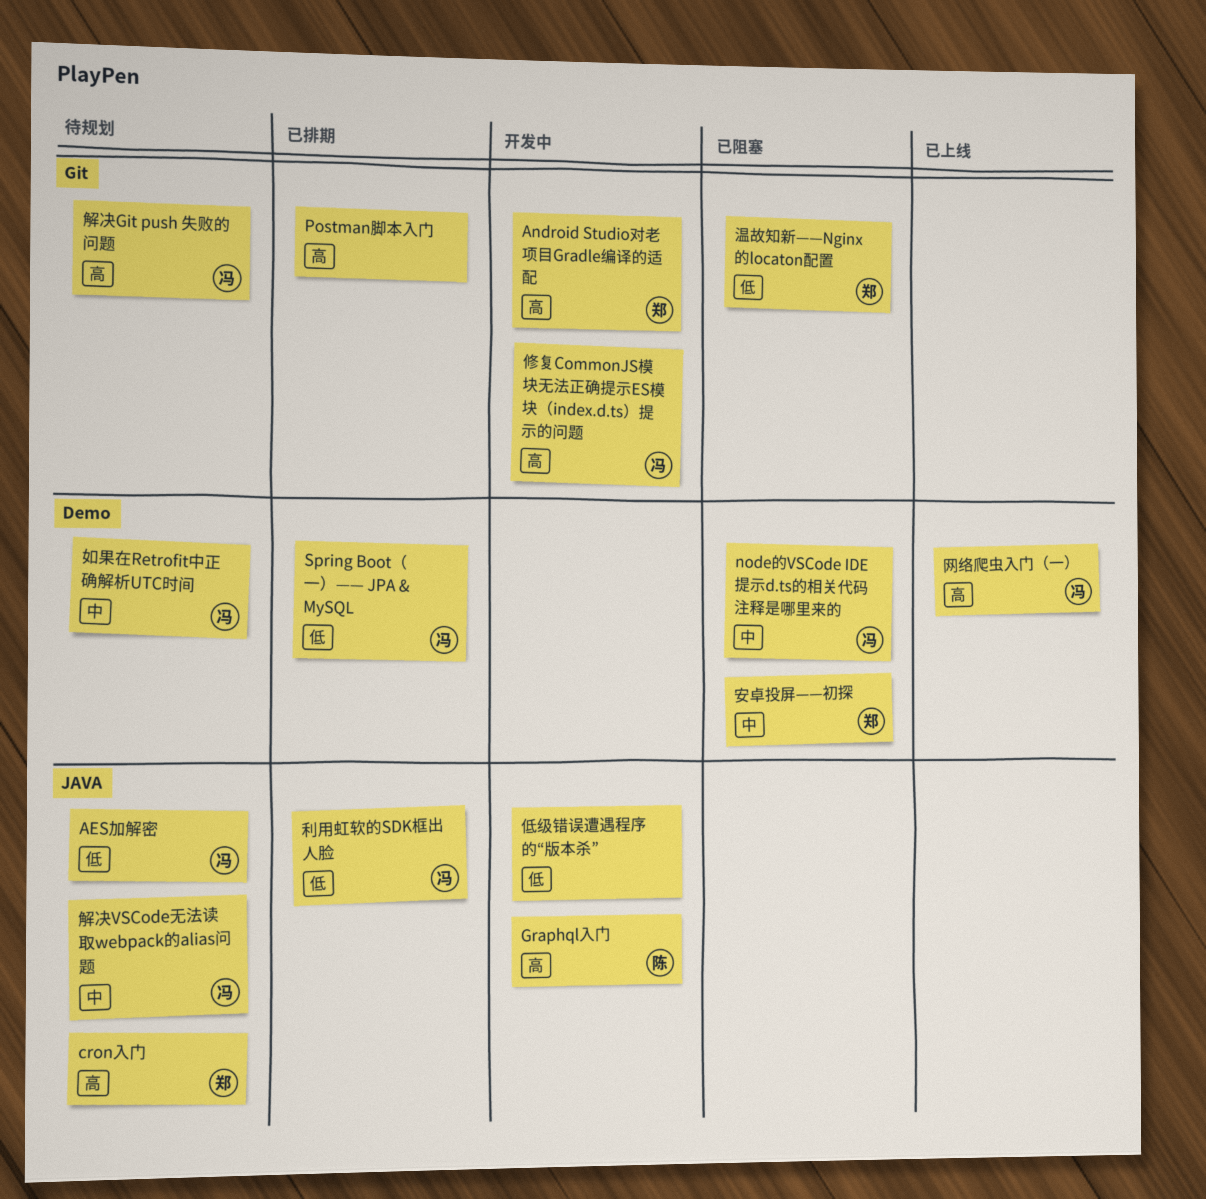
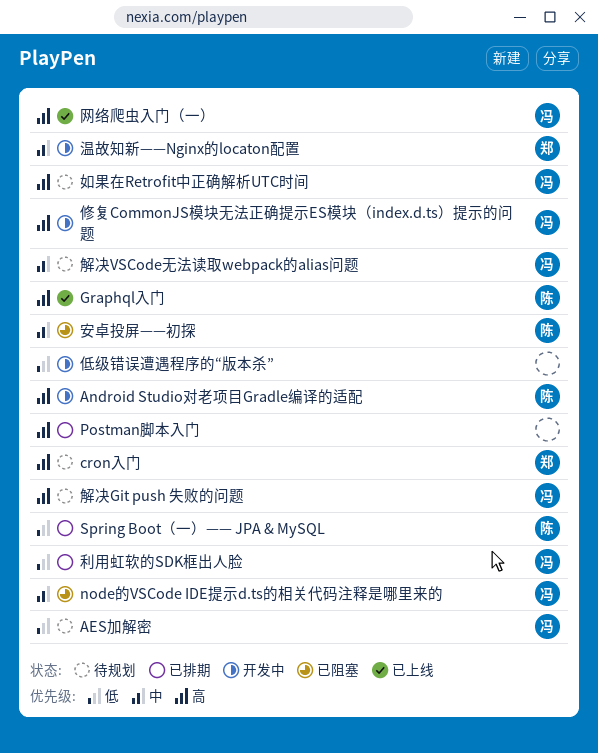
Android Studio对老项目Gradle编译的适配, owner: 郑 -> 陈
Graphql入门, status: 开发中 -> 已上线
Spring Boot（一）—— JPA & MySQL, owner: 冯 -> 陈
如果在Retrofit中正确解析UTC时间, priority: 中 -> 高
安卓投屏——初探, owner: 郑 -> 陈
温故知新——Nginx的locaton配置, status: 已阻塞 -> 开发中
温故知新——Nginx的locaton配置, priority: 低 -> 中

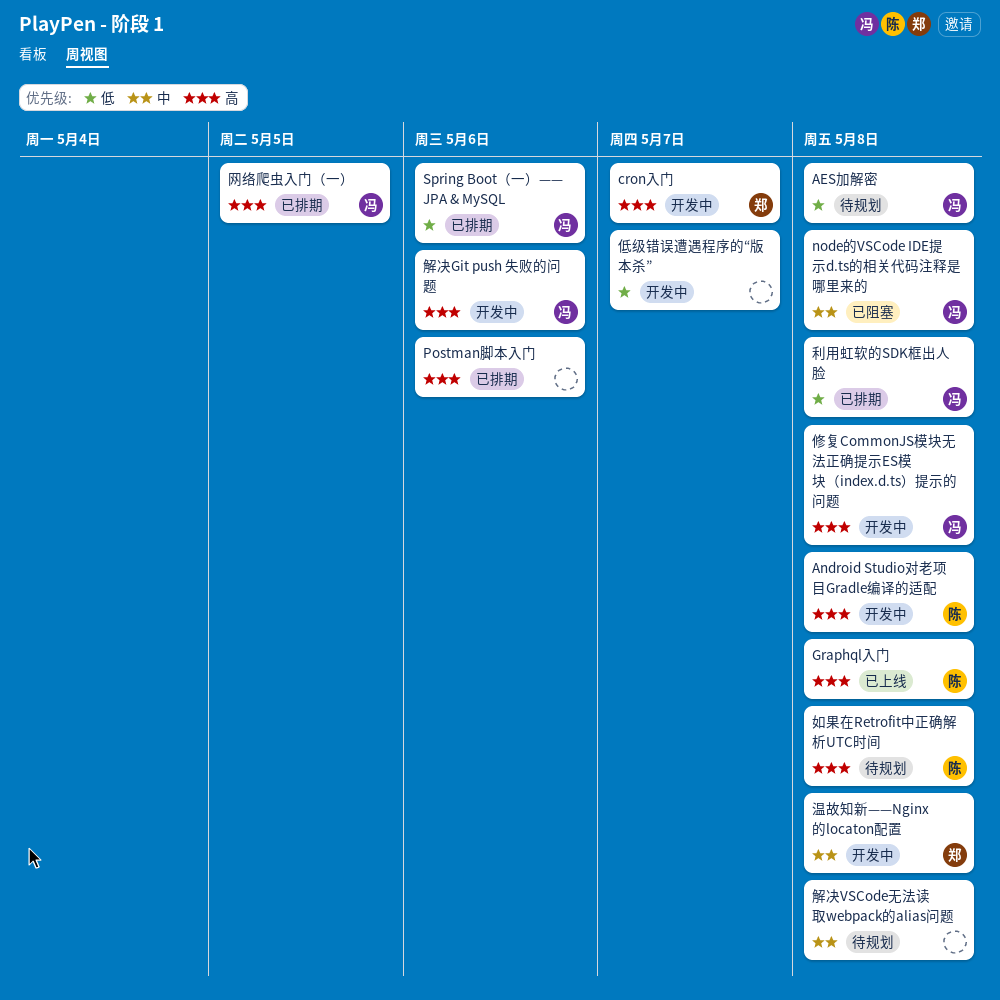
cron入门, status: 待规划 -> 开发中
Spring Boot（一）—— JPA & MySQL, owner: 陈 -> 冯
如果在Retrofit中正确解析UTC时间, owner: 冯 -> 陈
安卓投屏——初探: present -> none
网络爬虫入门（一）, status: 已上线 -> 已排期
解决Git push 失败的问题, status: 待规划 -> 开发中
解决VSCode无法读取webpack的alias问题, owner: 冯 -> none

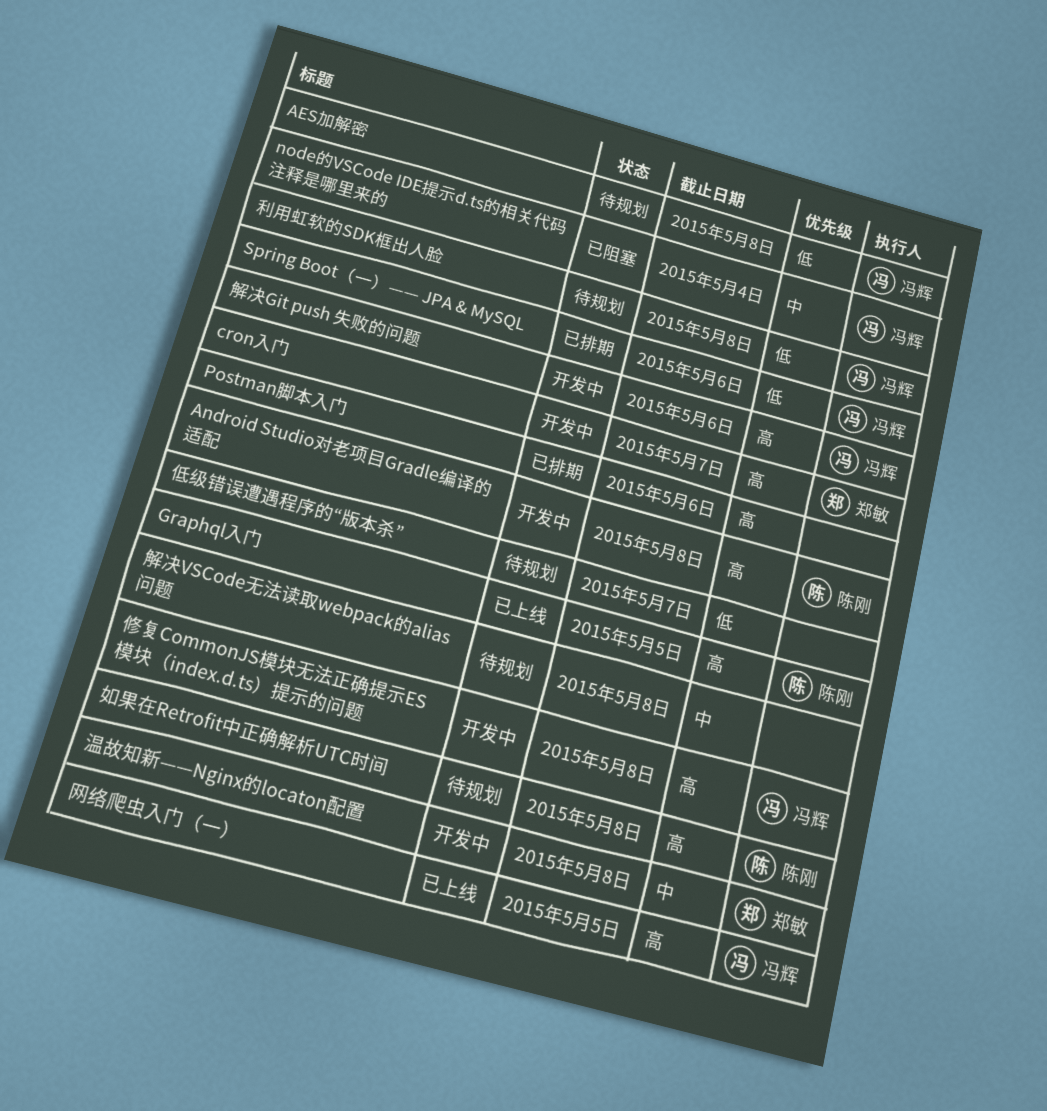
Graphql入门, due: May 8 -> May 5
node的VSCode IDE提示d.ts的相关代码注释是哪里来的, due: May 8 -> May 4
低级错误遭遇程序的“版本杀”, status: 开发中 -> 待规划
利用虹软的SDK框出人脸, status: 已排期 -> 待规划
网络爬虫入门（一）, status: 已排期 -> 已上线

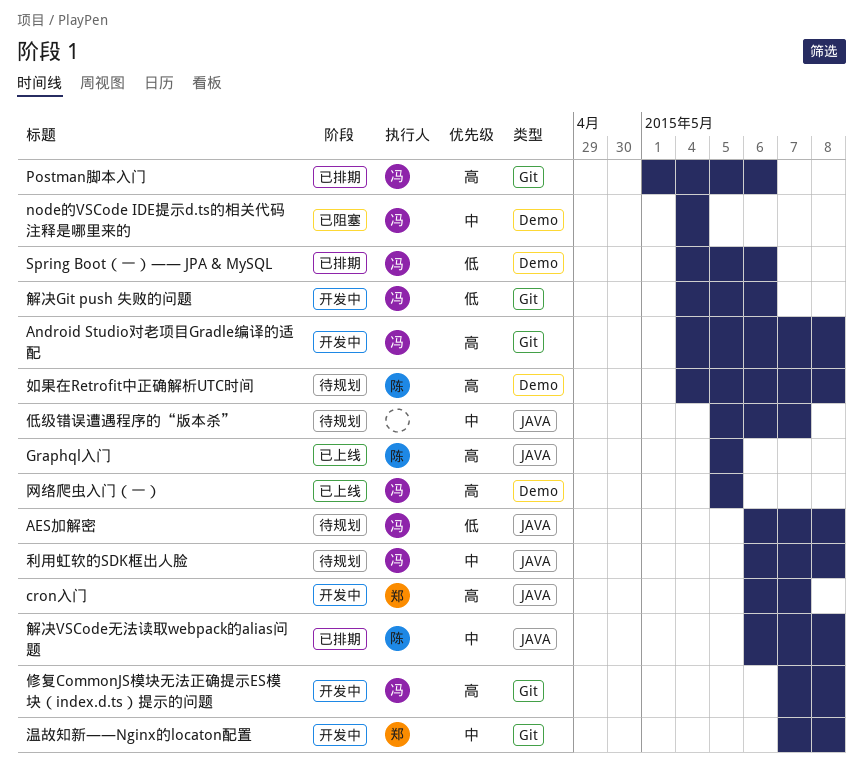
Android Studio对老项目Gradle编译的适配, owner: 陈刚 -> 冯辉
Postman脚本入门, owner: none -> 冯辉
低级错误遭遇程序的“版本杀”, priority: 低 -> 中
利用虹软的SDK框出人脸, priority: 低 -> 中
解决Git push 失败的问题, priority: 高 -> 低
解决VSCode无法读取webpack的alias问题, status: 待规划 -> 已排期
解决VSCode无法读取webpack的alias问题, owner: none -> 陈刚

